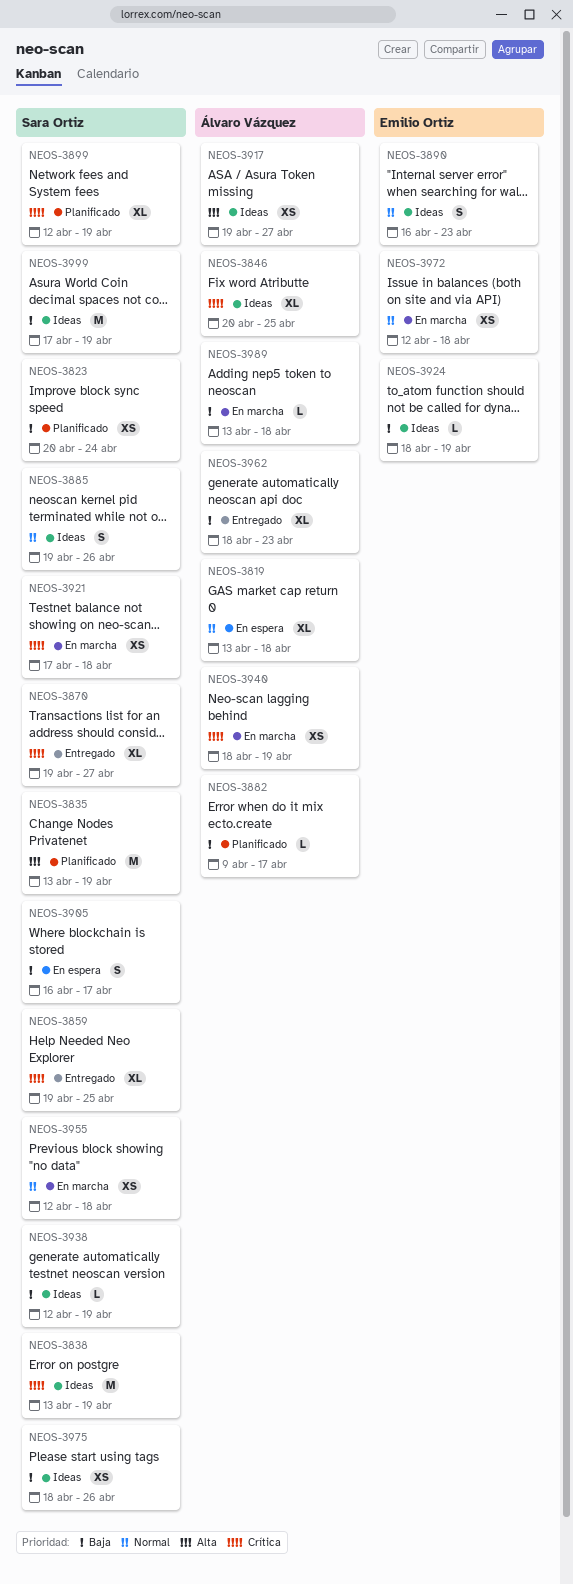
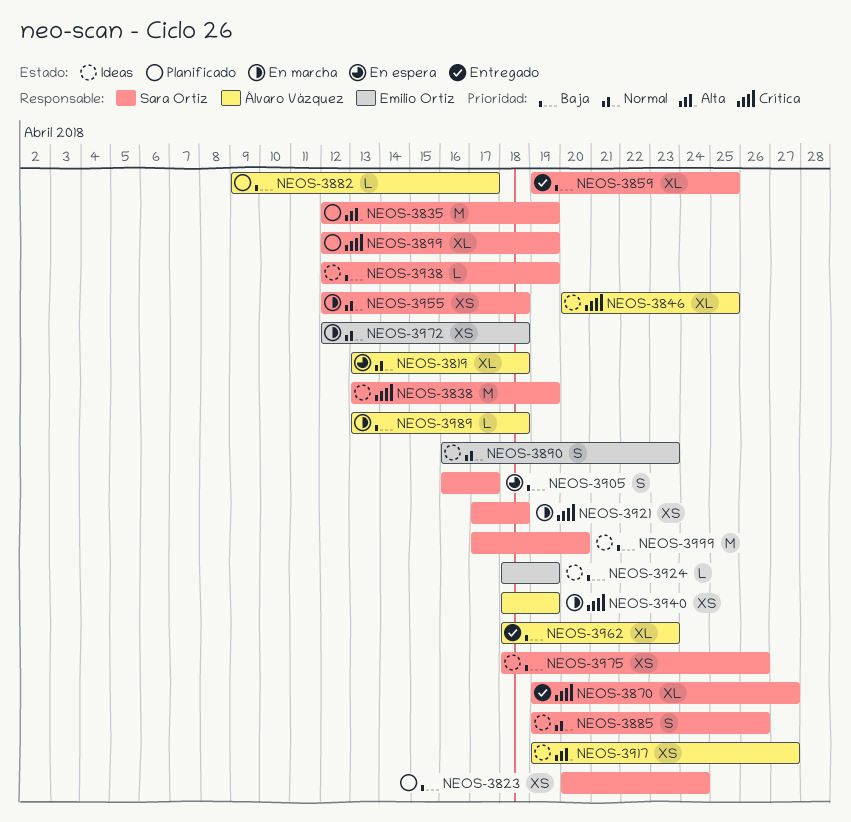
NEOS-3835, start: Apr 13 -> Apr 12
NEOS-3859, priority: Crítica -> Baja
NEOS-3999, due: Apr 19 -> Apr 20

